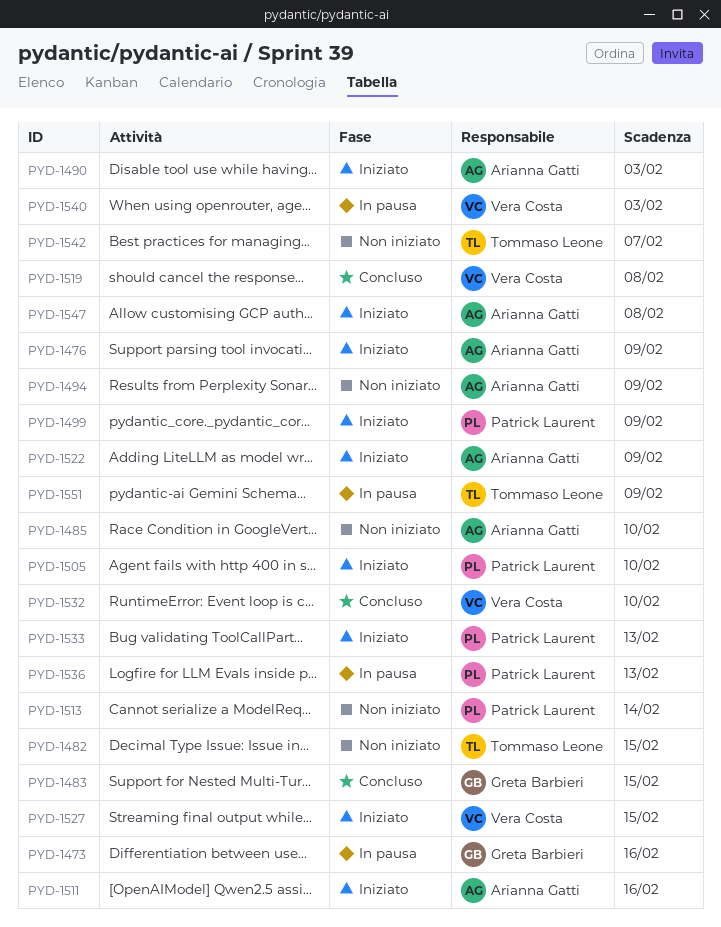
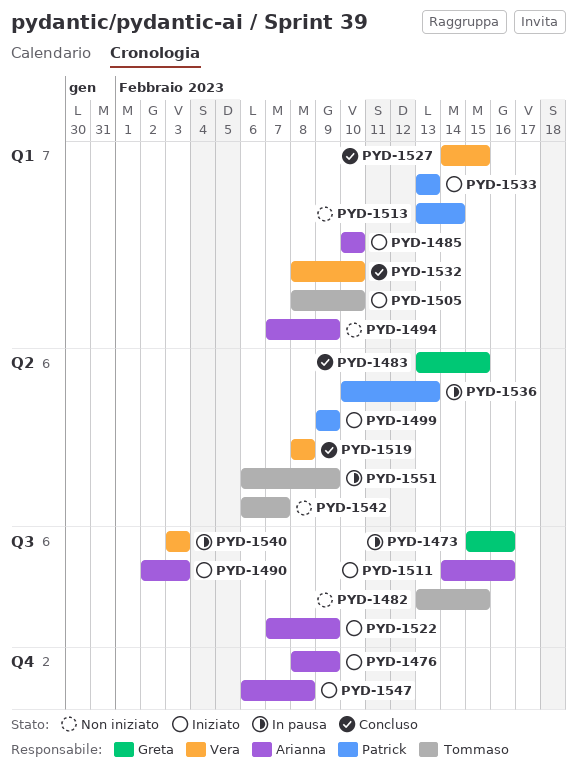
PYD-1485, status: Non iniziato -> Iniziato
PYD-1505, owner: Patrick Laurent -> Tommaso Leone
PYD-1527, status: Iniziato -> Concluso

